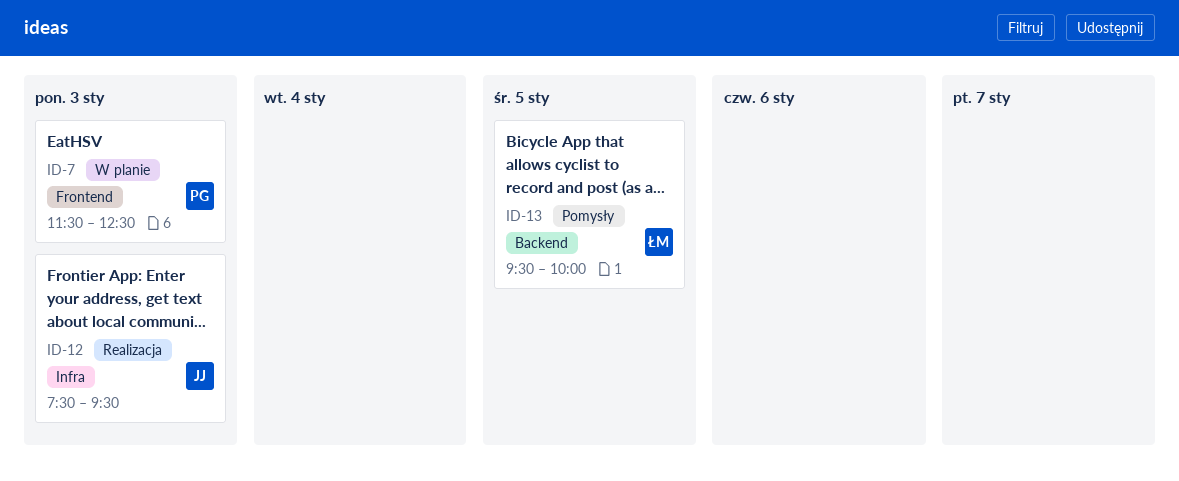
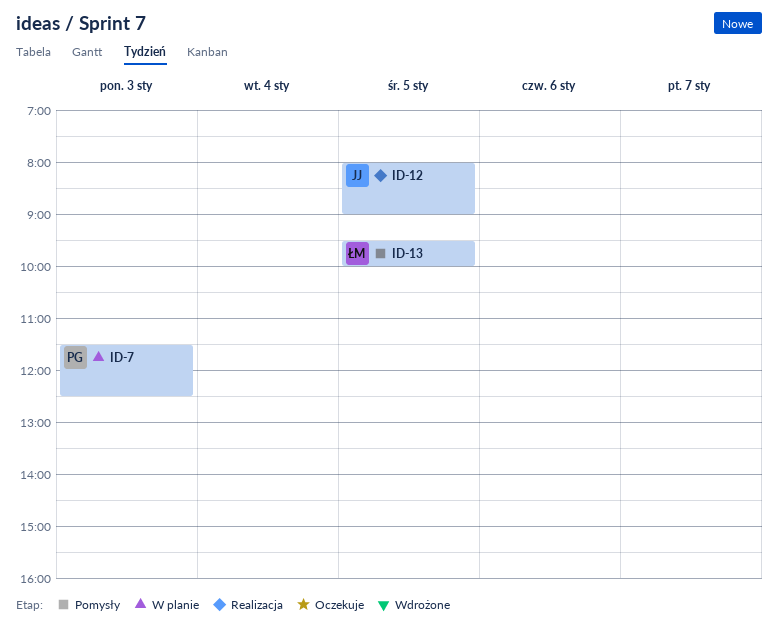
ID-12, day: Jan 3 -> Jan 5
ID-12, begins: 07:30 -> 08:00
ID-12, ends: 09:30 -> 09:00

